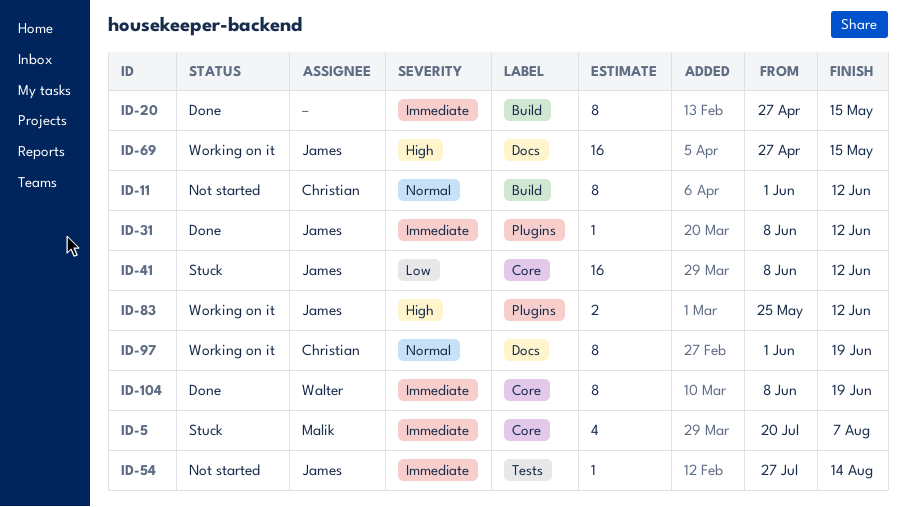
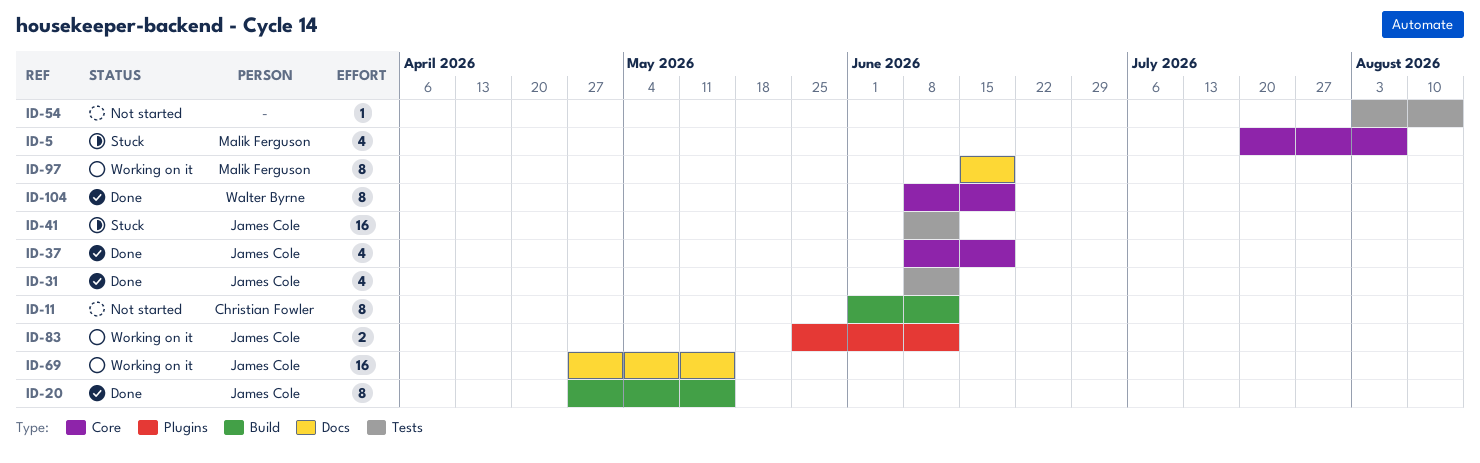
ID-20, owner: none -> James Cole
ID-31, label: Plugins -> Tests
ID-31, estimate: 1 -> 4
ID-37: none -> present
ID-41, label: Core -> Tests
ID-54, owner: James Cole -> none
ID-54, start: Jul 27 -> Aug 3
ID-97, owner: Christian Fowler -> Malik Ferguson
ID-97, start: Jun 1 -> Jun 15

